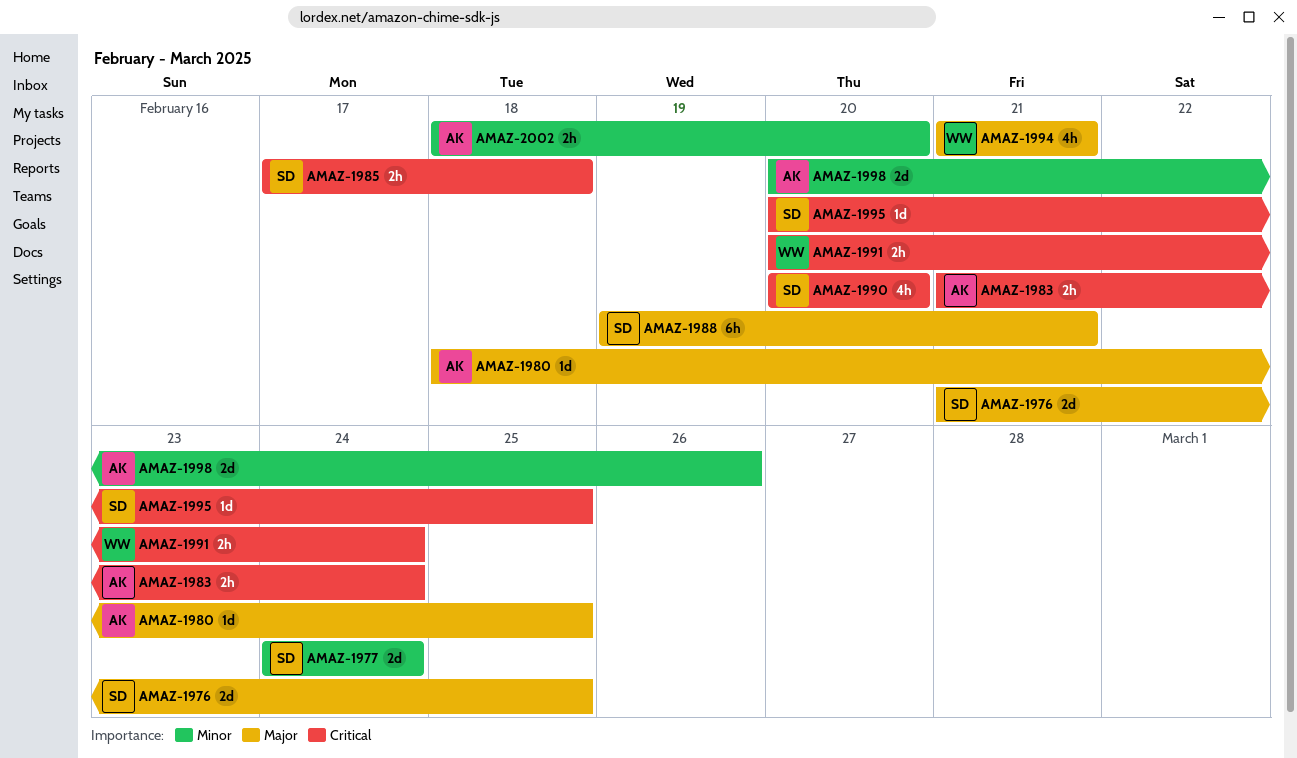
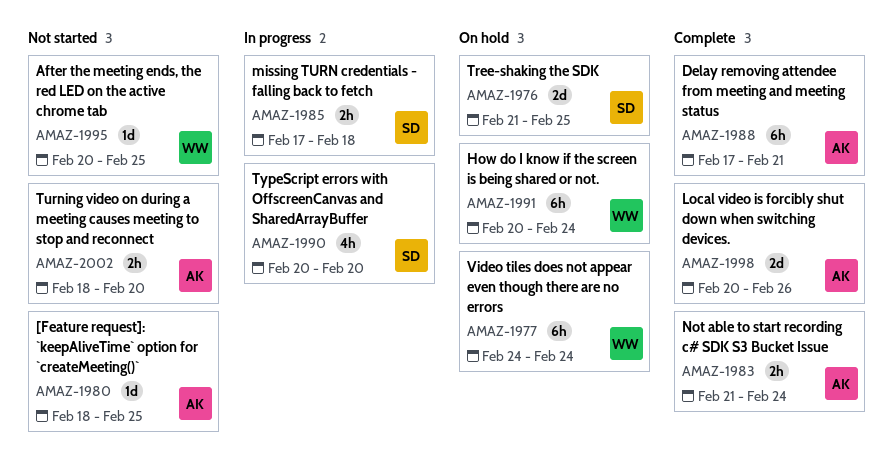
AMAZ-1977, owner: SD -> WW
AMAZ-1977, estimate: 2d -> 6h
AMAZ-1988, owner: SD -> AK
AMAZ-1988, start: Feb 19 -> Feb 17
AMAZ-1991, estimate: 2h -> 6h
AMAZ-1994: present -> none
AMAZ-1995, owner: SD -> WW

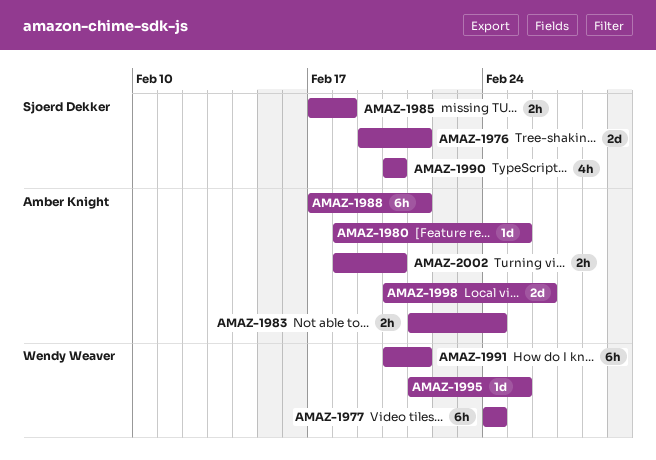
AMAZ-1976, start: Feb 21 -> Feb 19
AMAZ-1976, due: Feb 25 -> Feb 21
AMAZ-1991, due: Feb 24 -> Feb 21
AMAZ-1995, start: Feb 20 -> Feb 21

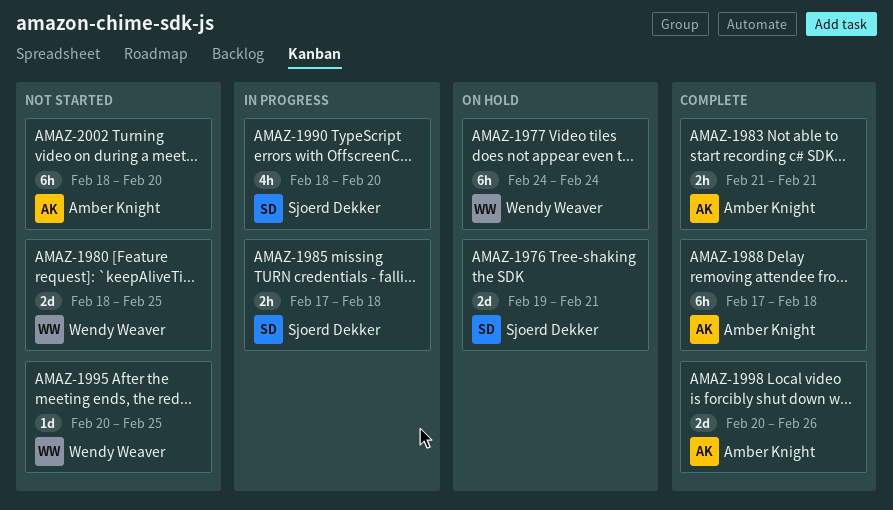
AMAZ-1980, owner: Amber Knight -> Wendy Weaver
AMAZ-1980, estimate: 1d -> 2d
AMAZ-1983, due: Feb 24 -> Feb 21
AMAZ-1988, due: Feb 21 -> Feb 18
AMAZ-1990, start: Feb 20 -> Feb 18
AMAZ-1991: present -> none
AMAZ-1995, start: Feb 21 -> Feb 20
AMAZ-2002, estimate: 2h -> 6h

